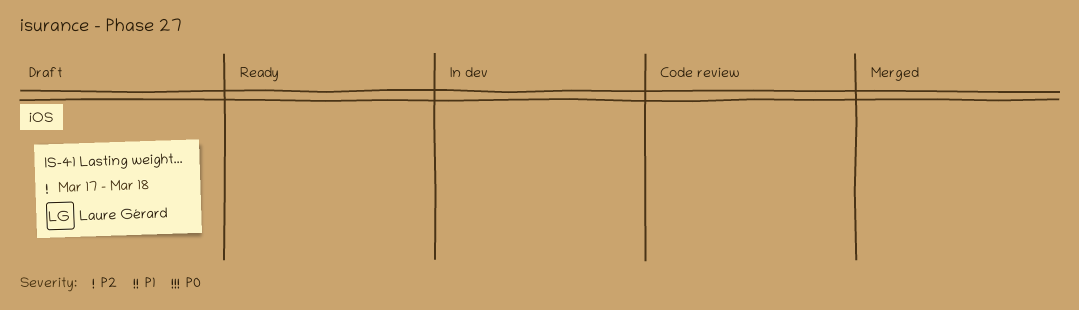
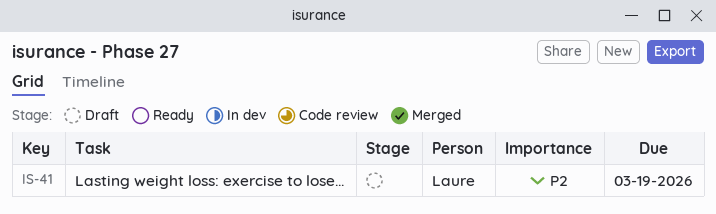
IS-41, due: Mar 18 -> Mar 19

